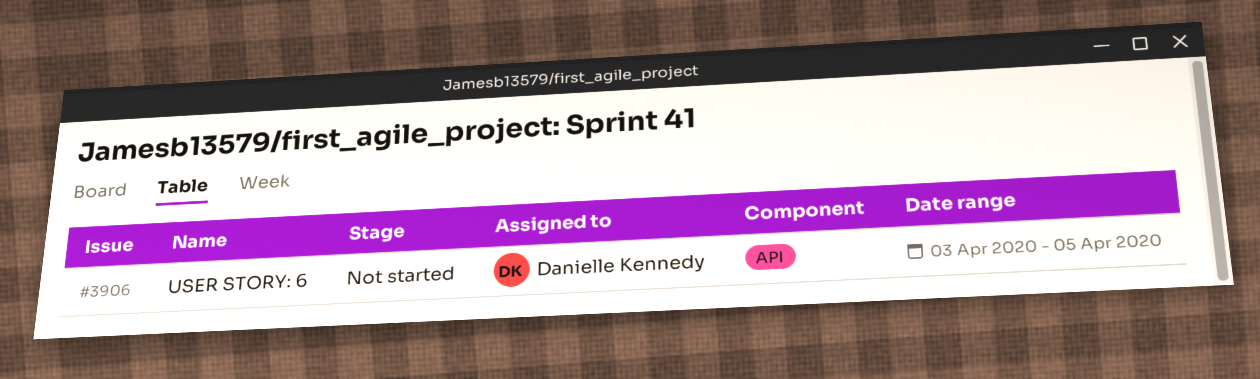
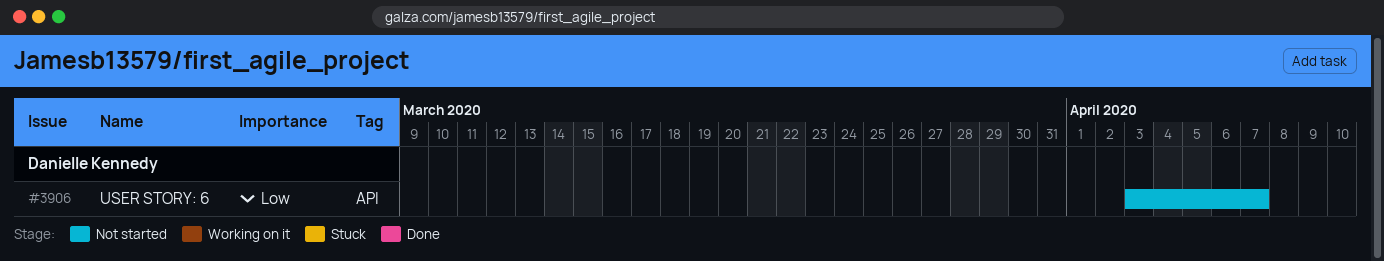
#3906, due: Apr 5 -> Apr 7

